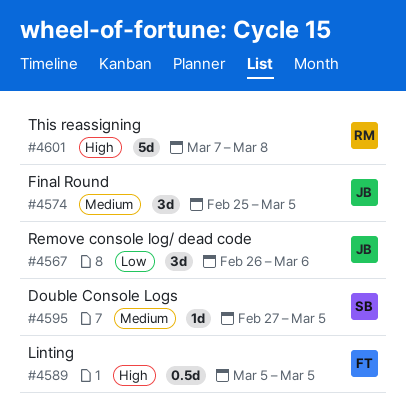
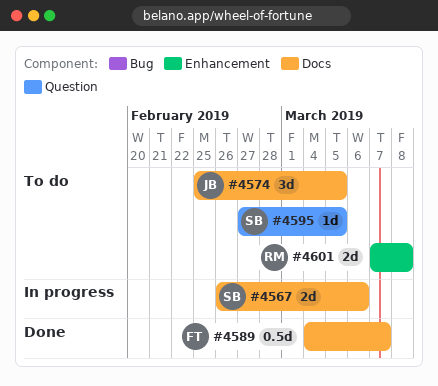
#4567, owner: JB -> SB
#4567, estimate: 3d -> 2d
#4589, start: Mar 5 -> Mar 4
#4589, due: Mar 5 -> Mar 7
#4601, estimate: 5d -> 2d

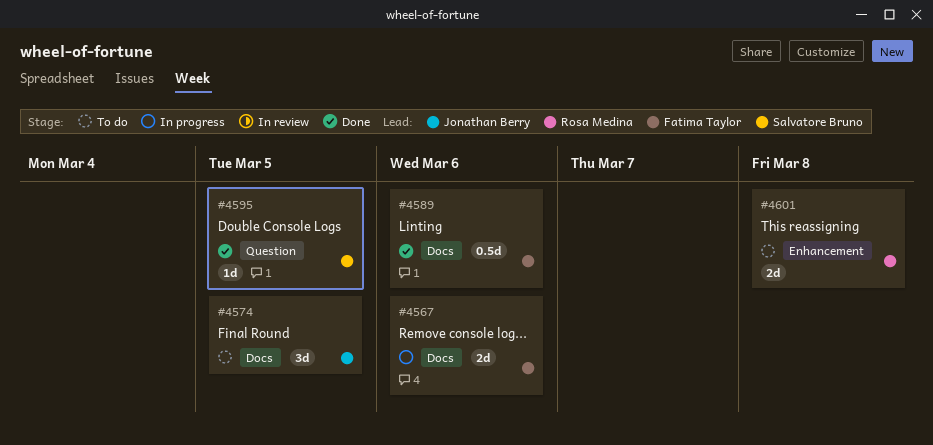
#4567, owner: Salvatore Bruno -> Fatima Taylor
#4589, due: Mar 7 -> Mar 6
#4595, status: To do -> Done

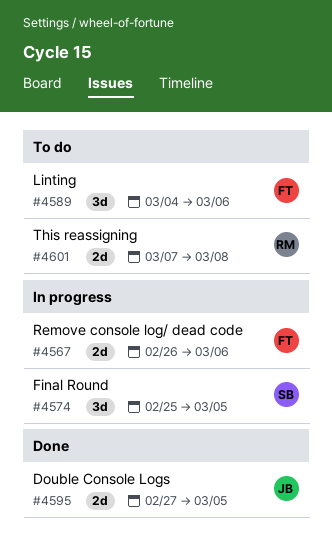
#4574, status: To do -> In progress
#4574, owner: Jonathan Berry -> Salvatore Bruno
#4589, status: Done -> To do
#4589, estimate: 0.5d -> 3d
#4595, owner: Salvatore Bruno -> Jonathan Berry
#4595, estimate: 1d -> 2d

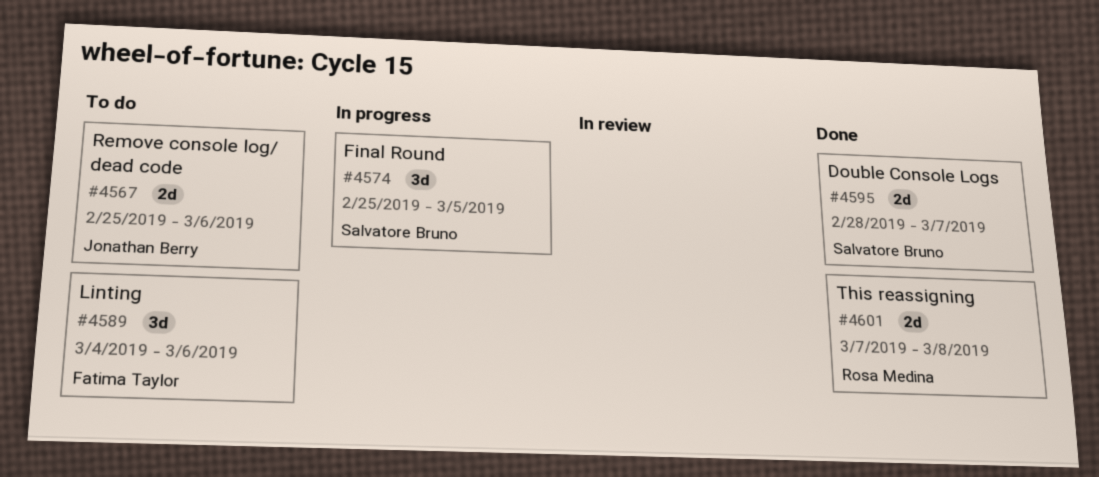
#4567, status: In progress -> To do
#4567, owner: Fatima Taylor -> Jonathan Berry
#4567, start: Feb 26 -> Feb 25
#4595, owner: Jonathan Berry -> Salvatore Bruno
#4595, start: Feb 27 -> Feb 28
#4595, due: Mar 5 -> Mar 7
#4601, status: To do -> Done

